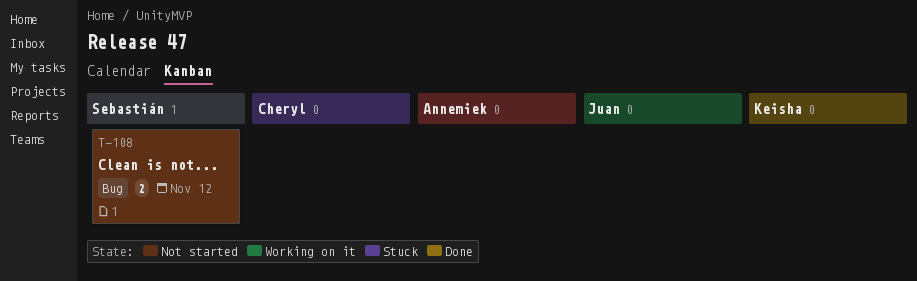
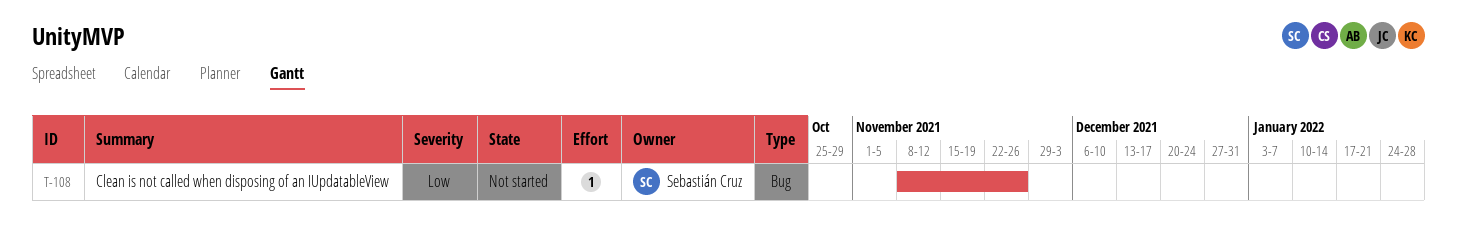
T-108, estimate: 2 -> 1
T-108, due: Nov 12 -> Nov 26

